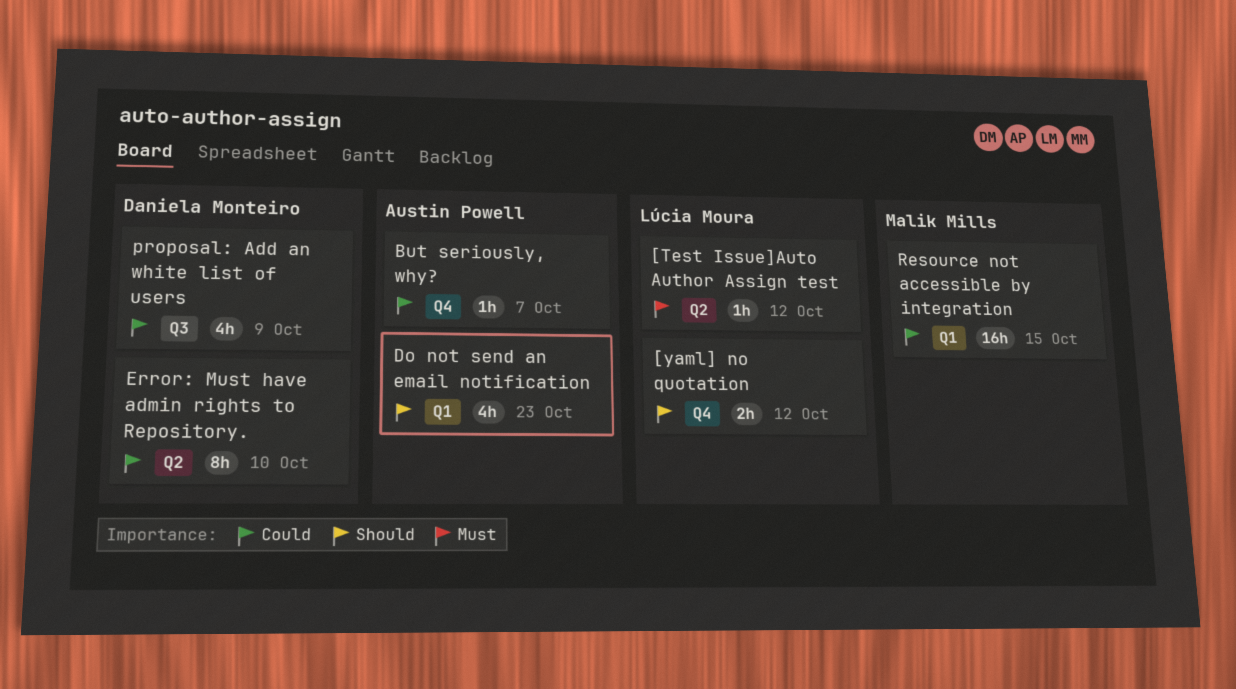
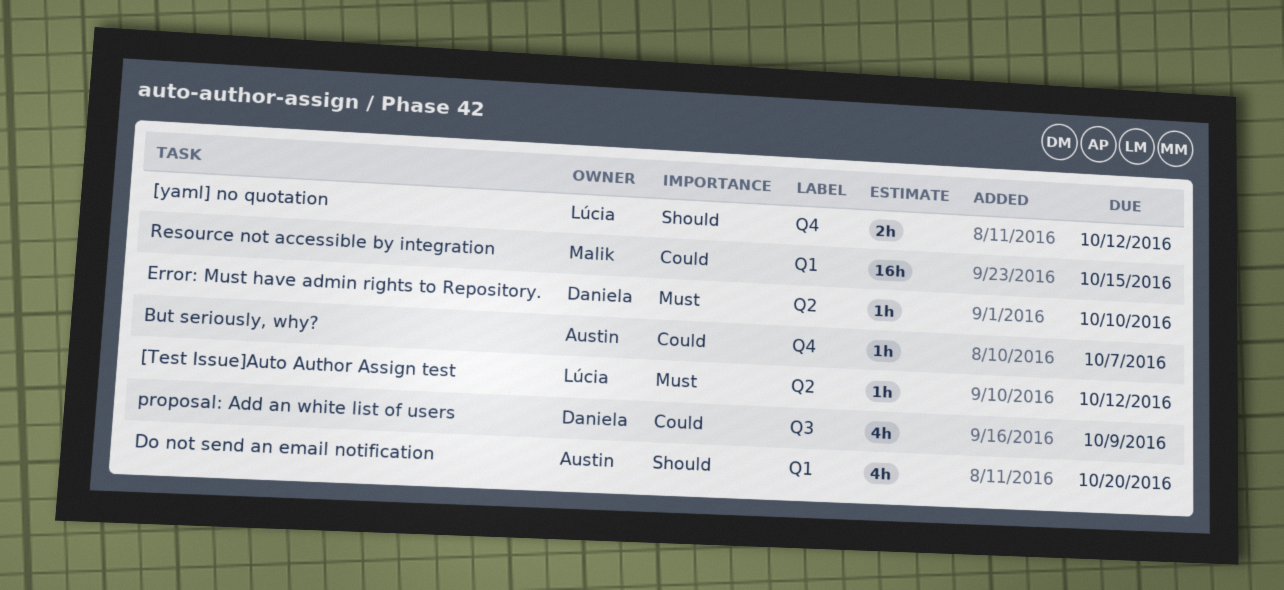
Do not send an email notification, due: Oct 23 -> Oct 20
Error: Must have admin rights to Repository., priority: Could -> Must
Error: Must have admin rights to Repository., estimate: 8h -> 1h

